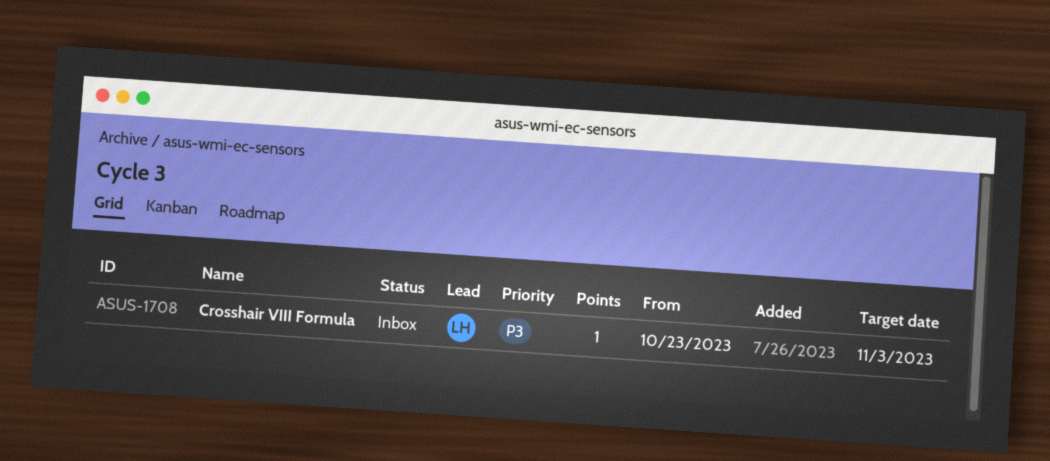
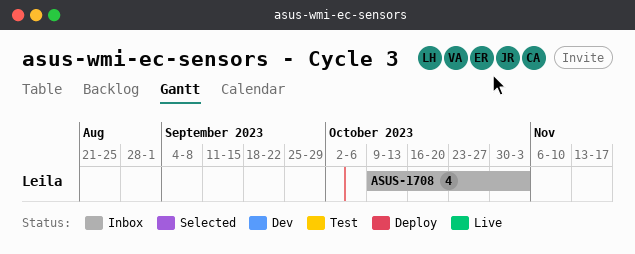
ASUS-1708, estimate: 1 -> 4
ASUS-1708, start: Oct 23 -> Oct 9

